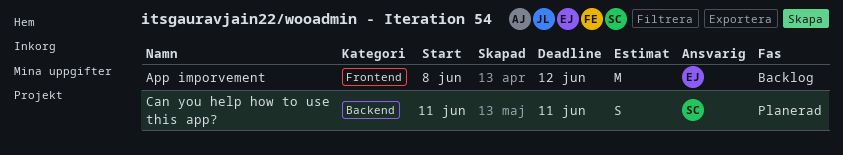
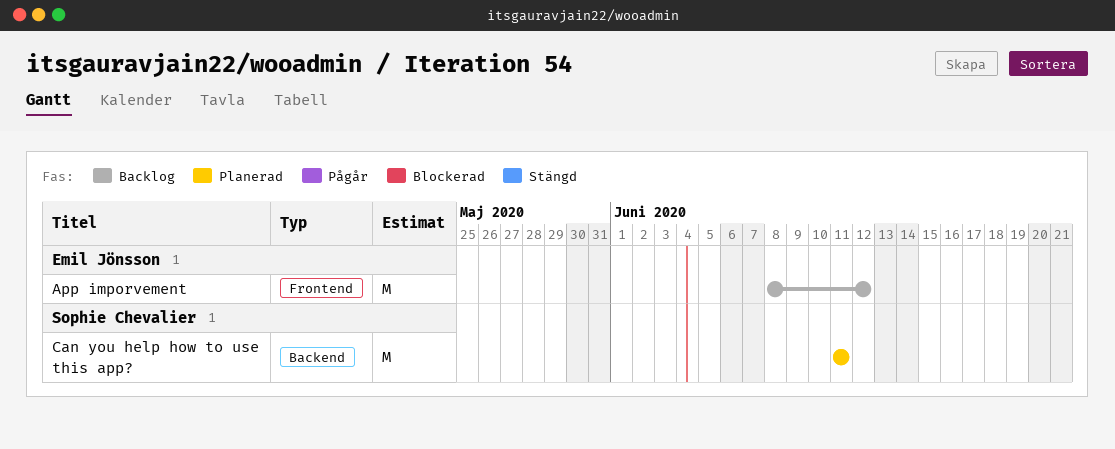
Can you help how to use this app?, estimate: S -> M

